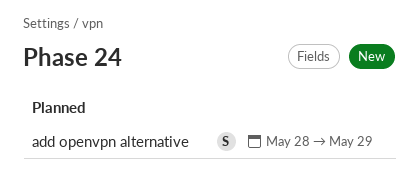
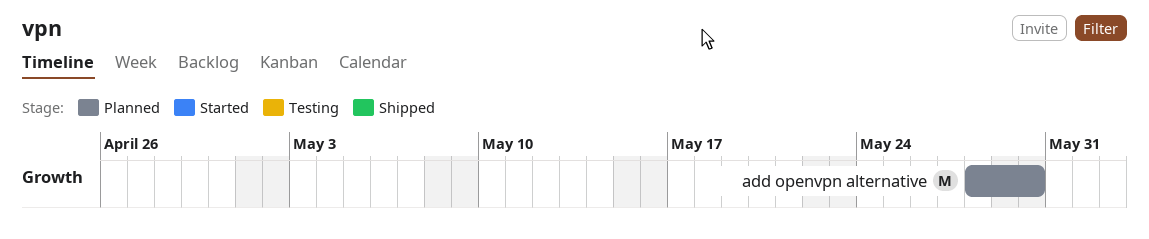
add openvpn alternative, estimate: S -> M
add openvpn alternative, due: May 29 -> May 30

